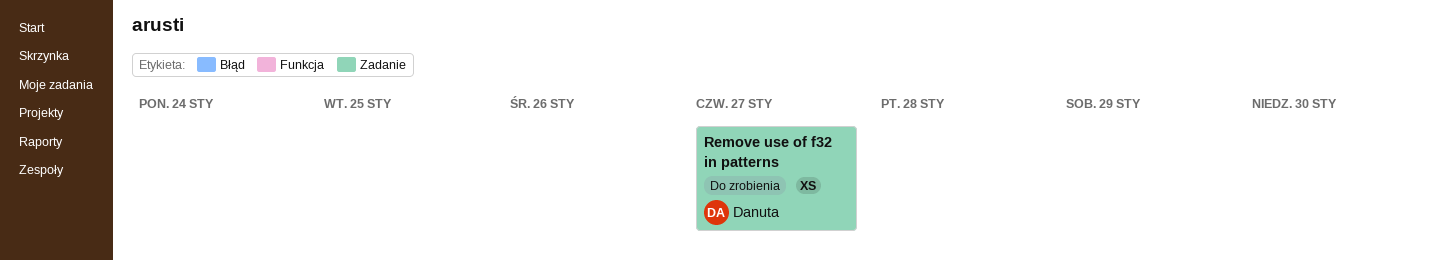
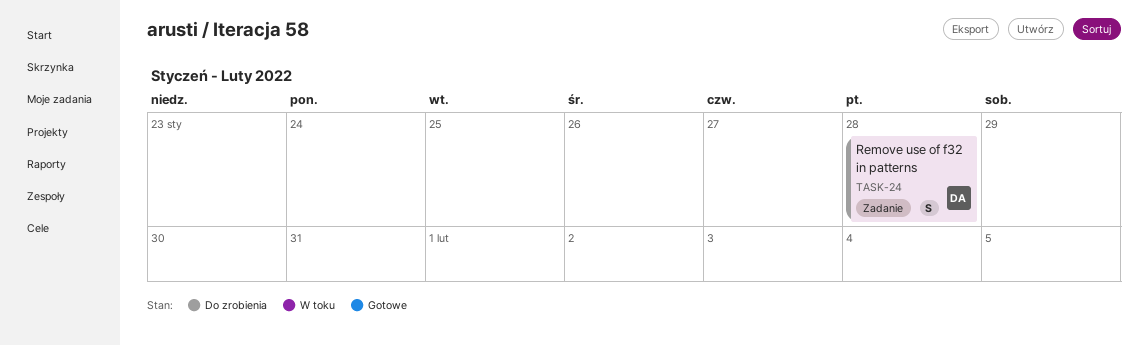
Remove use of f32 in patterns, estimate: XS -> S
Remove use of f32 in patterns, due: Jan 27 -> Jan 28

